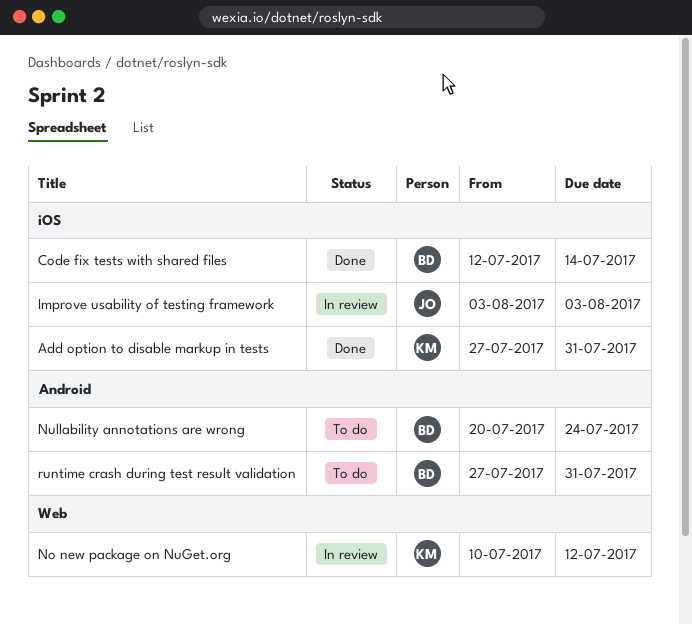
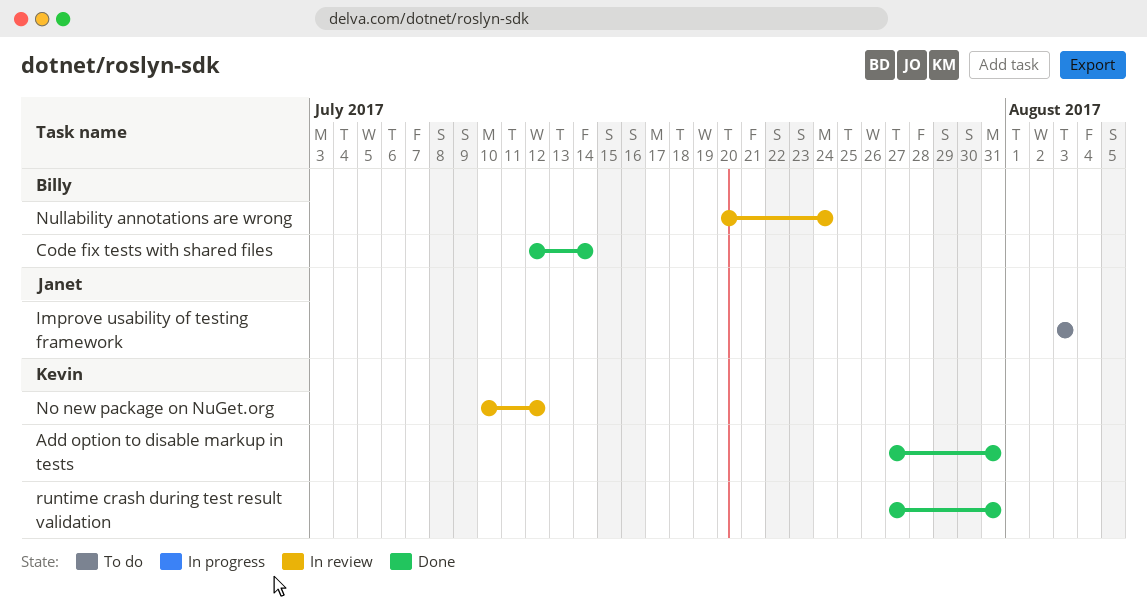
Improve usability of testing framework, status: In review -> To do
Nullability annotations are wrong, status: To do -> In review
runtime crash during test result validation, status: To do -> Done
runtime crash during test result validation, owner: Billy -> Kevin

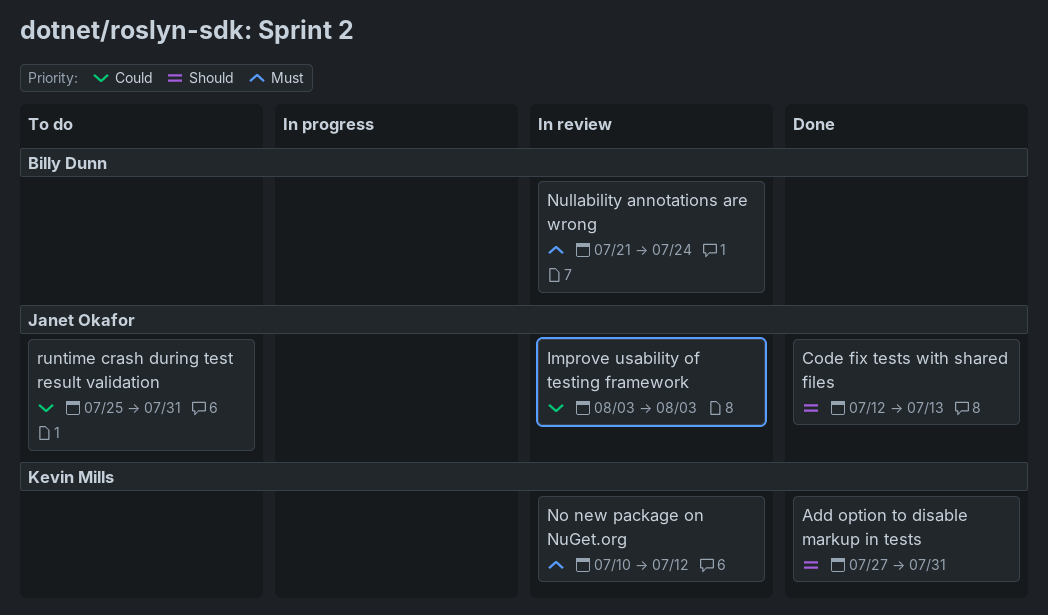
Code fix tests with shared files, owner: Billy Dunn -> Janet Okafor
Code fix tests with shared files, due: Jul 14 -> Jul 13
Improve usability of testing framework, status: To do -> In review
Nullability annotations are wrong, start: Jul 20 -> Jul 21
runtime crash during test result validation, status: Done -> To do
runtime crash during test result validation, owner: Kevin Mills -> Janet Okafor
runtime crash during test result validation, start: Jul 27 -> Jul 25

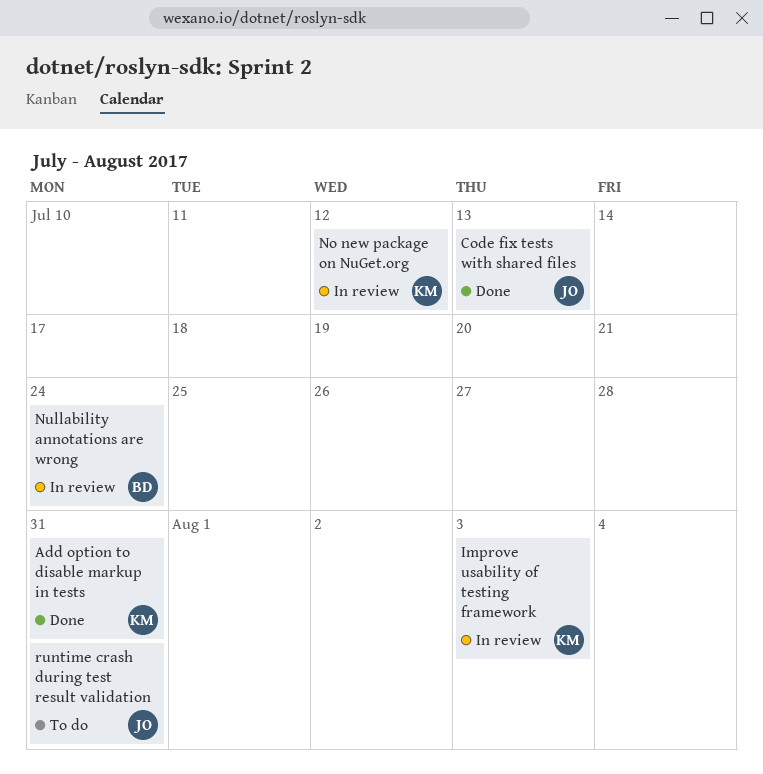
Improve usability of testing framework, owner: Janet Okafor -> Kevin Mills

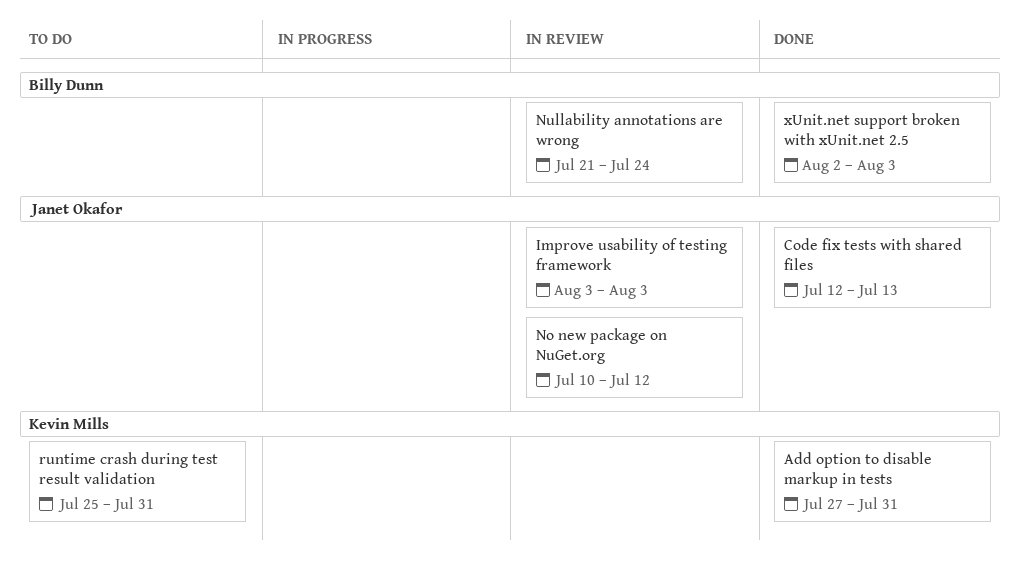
Improve usability of testing framework, owner: Kevin Mills -> Janet Okafor
No new package on NuGet.org, owner: Kevin Mills -> Janet Okafor
runtime crash during test result validation, owner: Janet Okafor -> Kevin Mills
xUnit.net support broken with xUnit.net 2.5: none -> present

